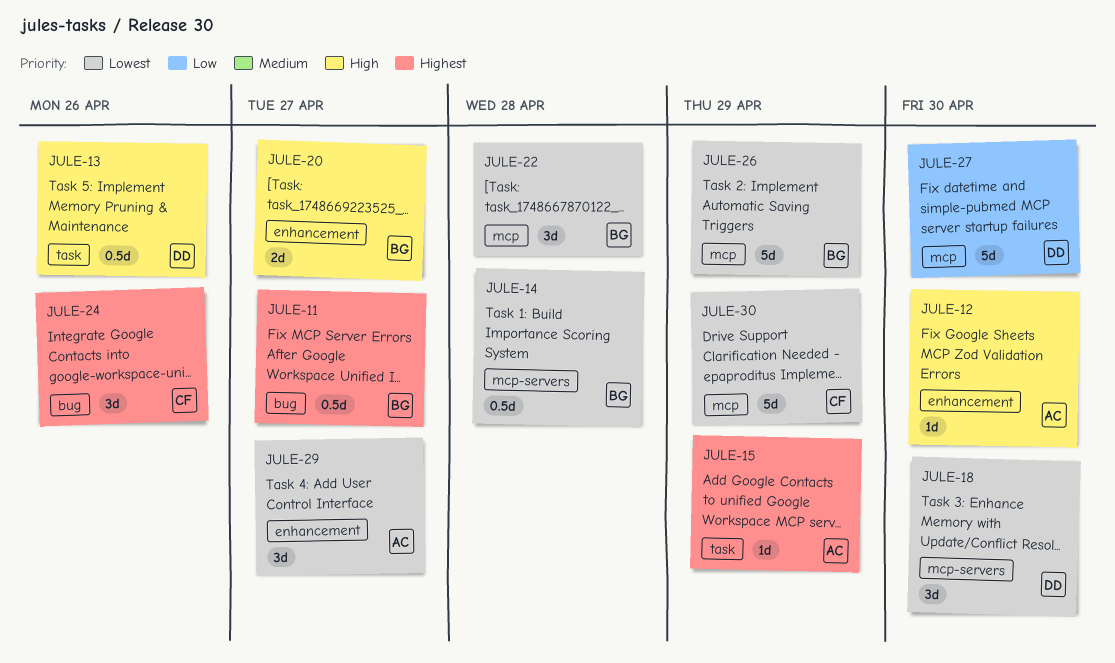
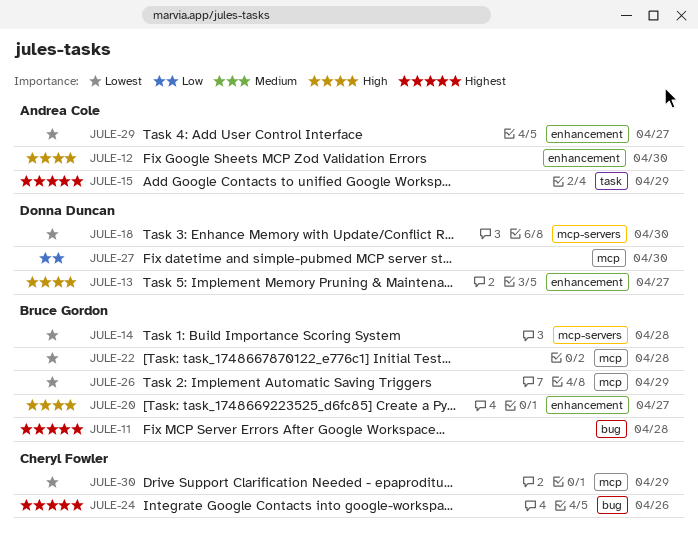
JULE-11, due: Apr 27 -> Apr 28
JULE-13, label: task -> enhancement
JULE-13, due: Apr 26 -> Apr 27

